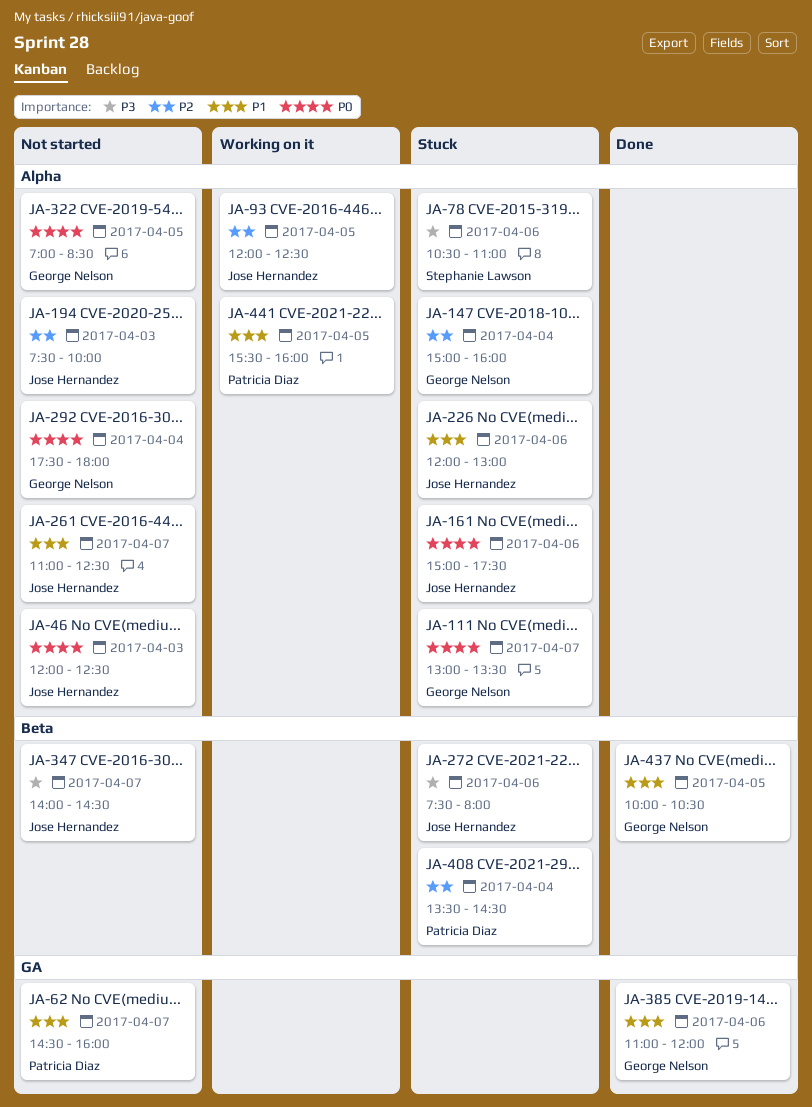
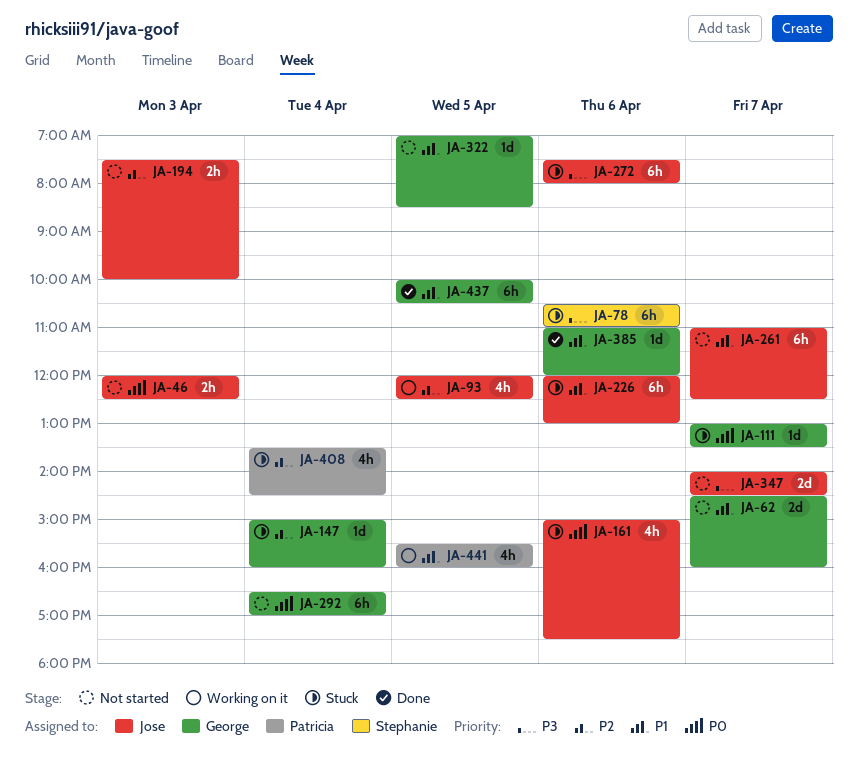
JA-62, owner: Patricia Diaz -> George Nelson
JA-292, begins: 17:30 -> 16:30
JA-292, ends: 18:00 -> 17:00
JA-322, priority: P0 -> P1

